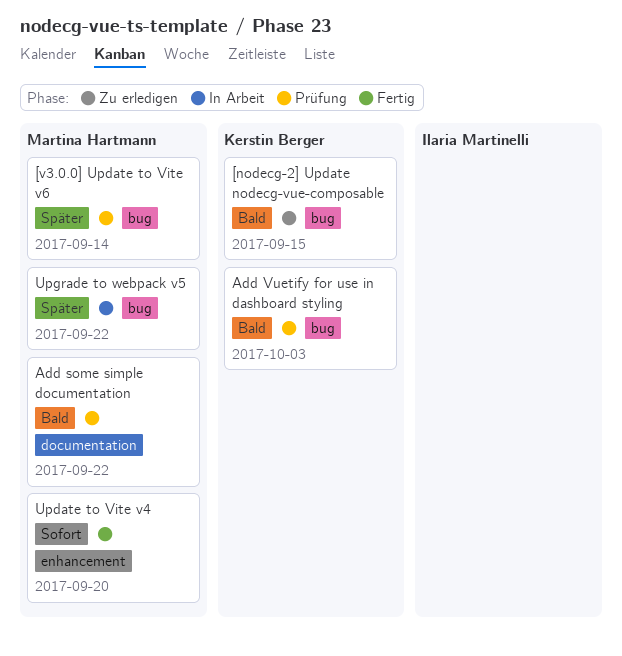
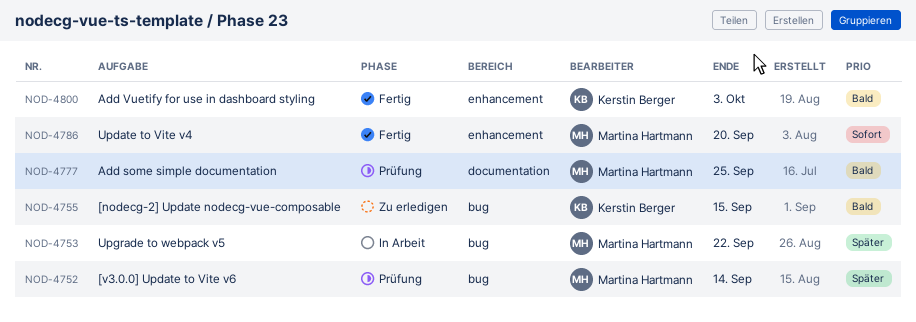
Add some simple documentation, due: Sep 22 -> Sep 25
Add Vuetify for use in dashboard styling, status: Prüfung -> Fertig
Add Vuetify for use in dashboard styling, label: bug -> enhancement

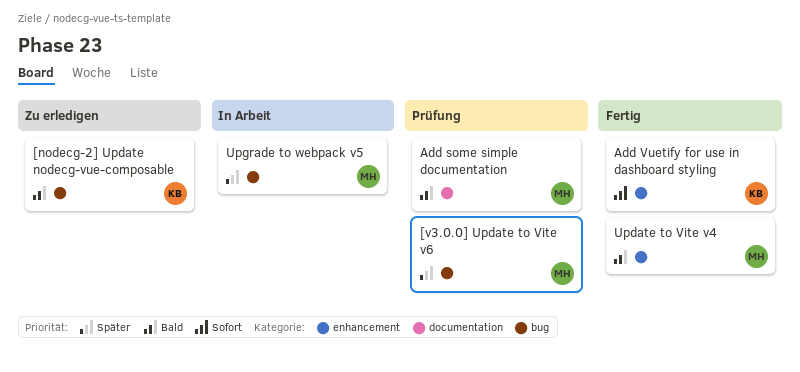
Add Vuetify for use in dashboard styling, priority: Bald -> Sofort
Update to Vite v4, priority: Sofort -> Bald

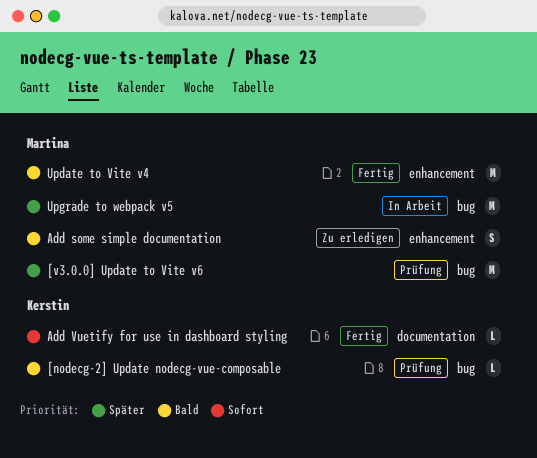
[nodecg-2] Update nodecg-vue-composable, status: Zu erledigen -> Prüfung
Add some simple documentation, status: Prüfung -> Zu erledigen
Add some simple documentation, label: documentation -> enhancement
Add Vuetify for use in dashboard styling, label: enhancement -> documentation

